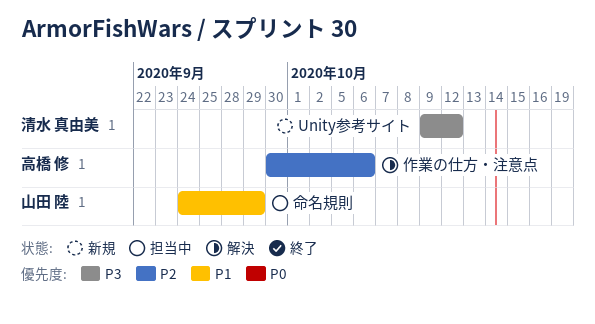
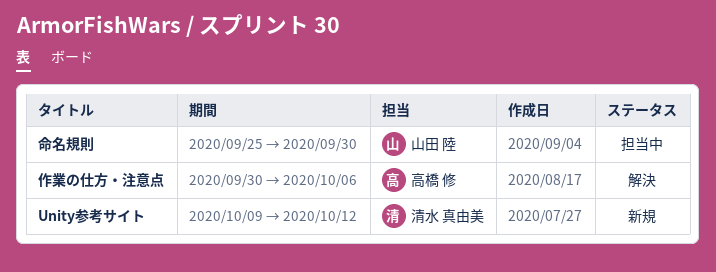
命名規則, start: Sep 24 -> Sep 25
命名規則, due: Sep 29 -> Sep 30

